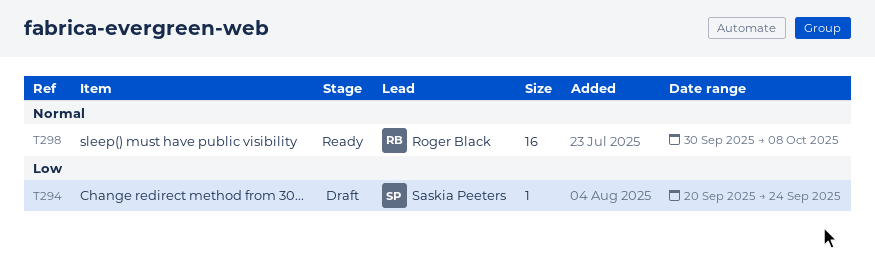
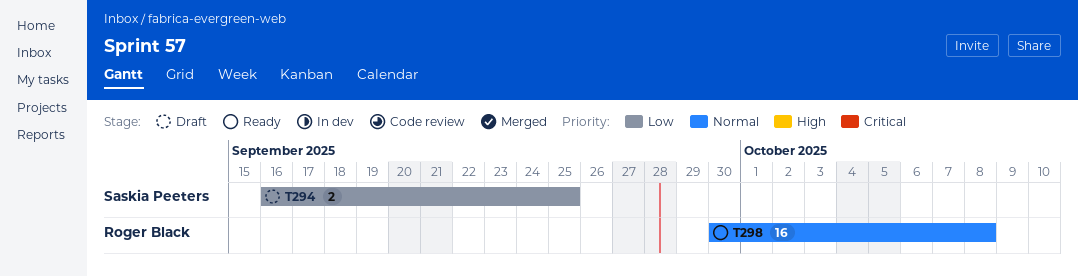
T294, estimate: 1 -> 2
T294, start: Sep 20 -> Sep 16
T294, due: Sep 24 -> Sep 25

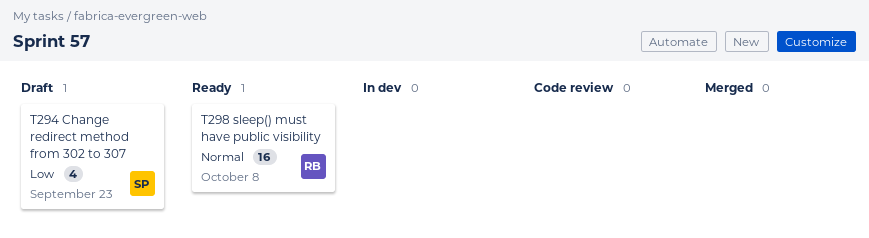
T294, estimate: 2 -> 4
T294, due: Sep 25 -> Sep 23

